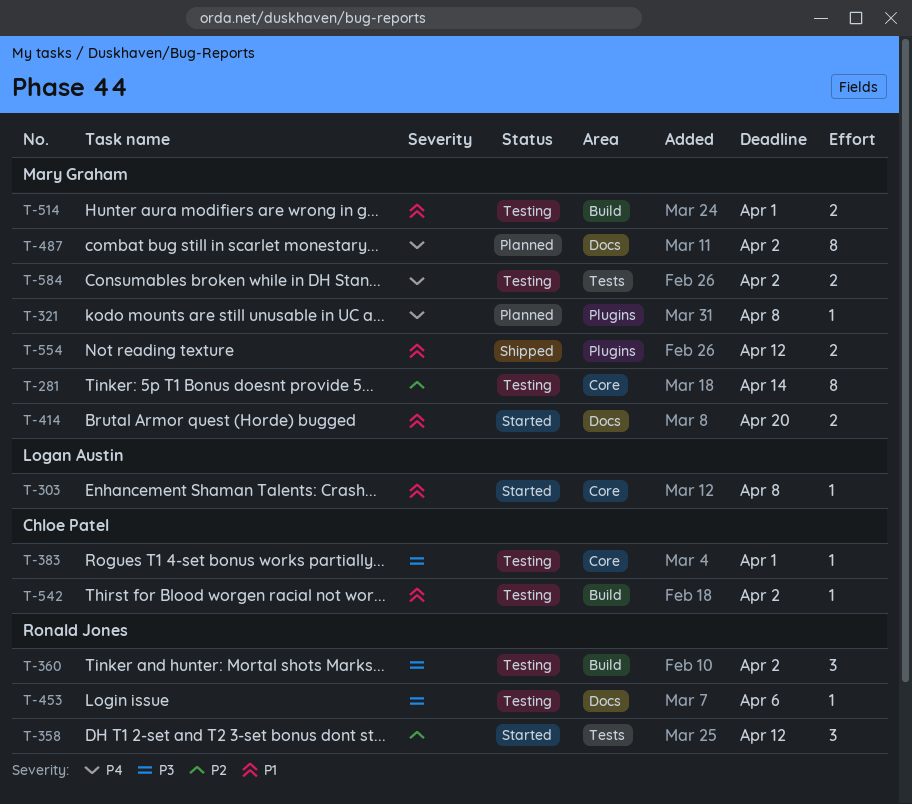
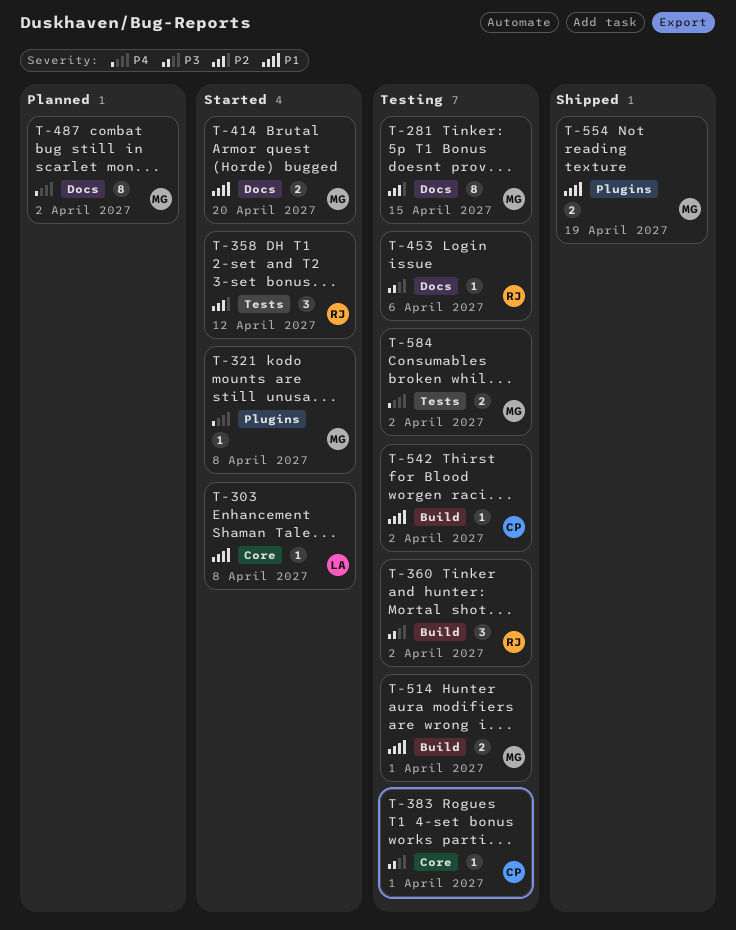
T-281, label: Core -> Docs
T-281, due: Apr 14 -> Apr 15
T-321, status: Planned -> Started
T-554, due: Apr 12 -> Apr 19

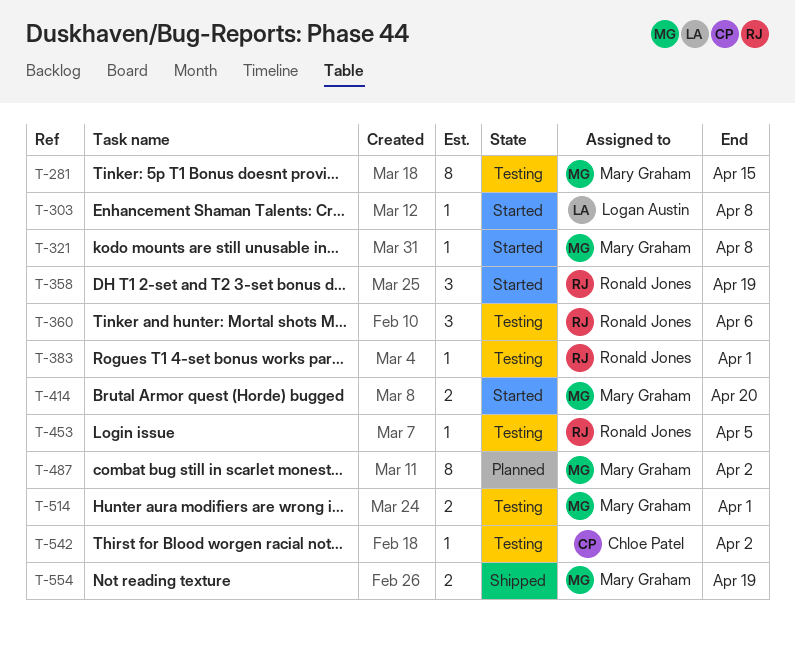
T-358, due: Apr 12 -> Apr 19
T-360, due: Apr 2 -> Apr 6
T-383, owner: Chloe Patel -> Ronald Jones
T-453, due: Apr 6 -> Apr 5
T-584: present -> none

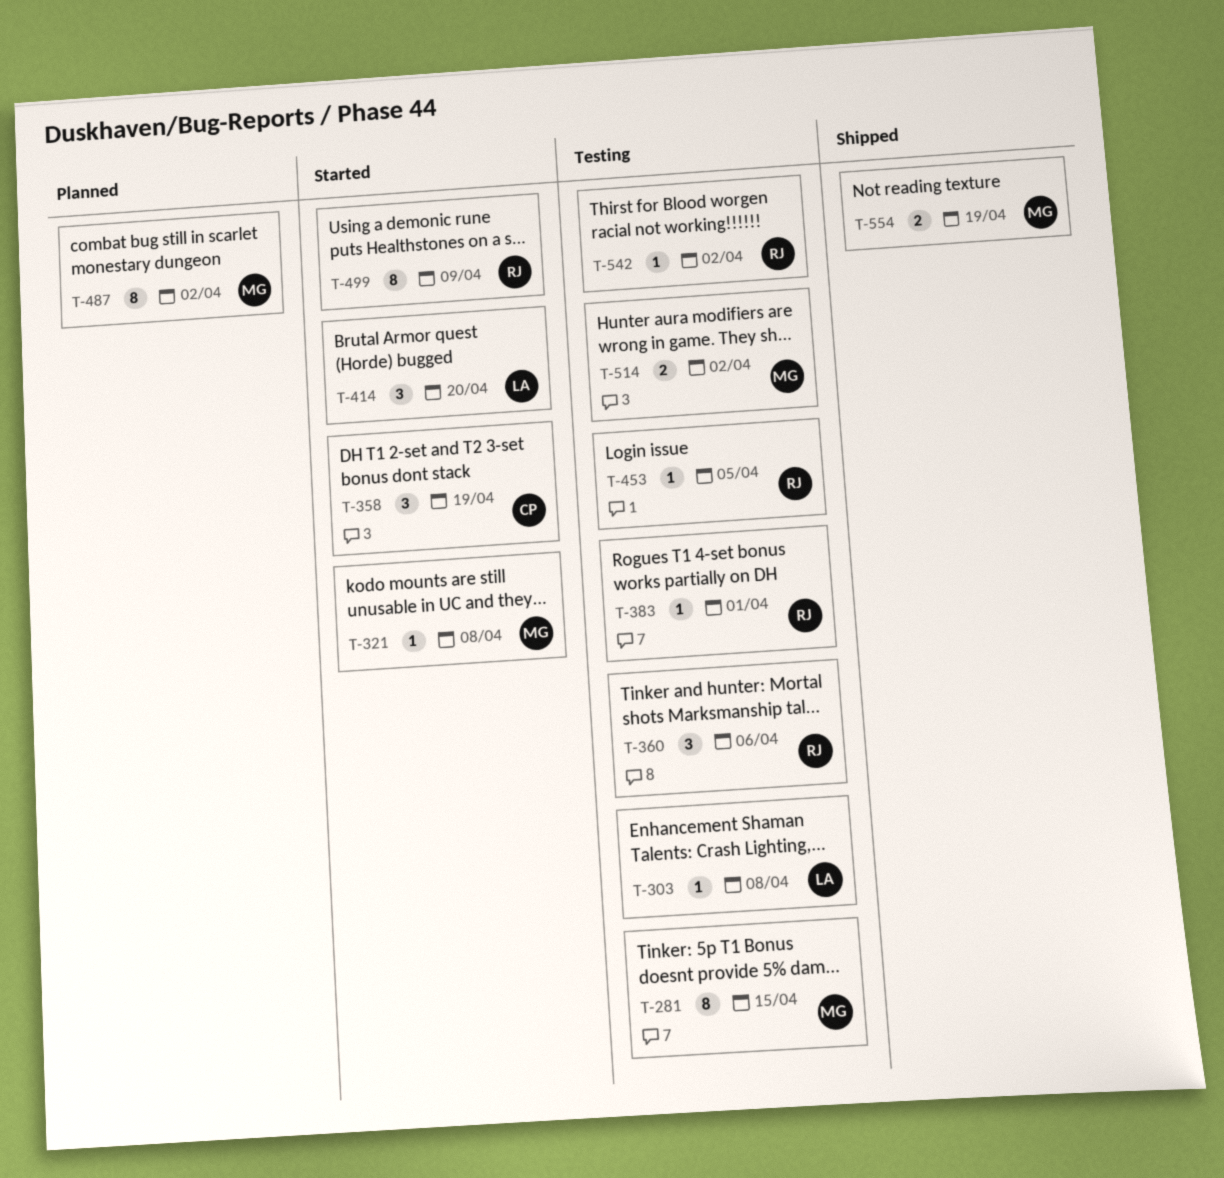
T-303, status: Started -> Testing
T-358, owner: Ronald Jones -> Chloe Patel
T-414, owner: Mary Graham -> Logan Austin
T-414, estimate: 2 -> 3
T-499: none -> present
T-514, due: Apr 1 -> Apr 2
T-542, owner: Chloe Patel -> Ronald Jones

